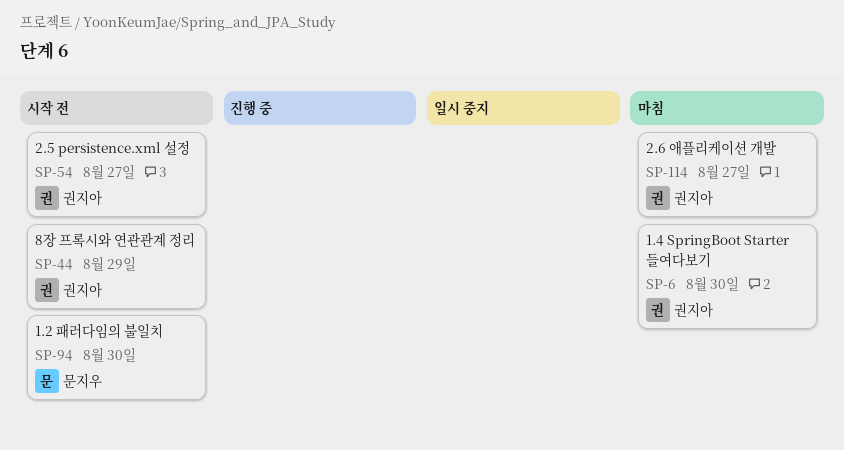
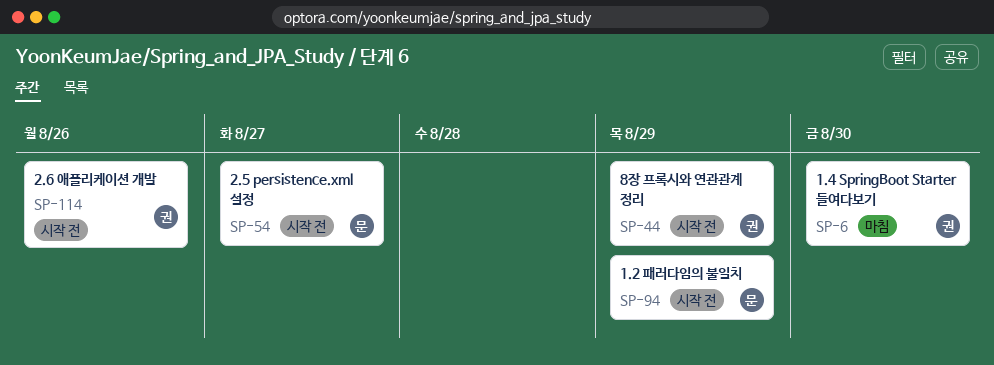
SP-54, owner: 권지아 -> 문지우
SP-94, due: Aug 30 -> Aug 29
SP-114, status: 마침 -> 시작 전
SP-114, due: Aug 27 -> Aug 26

